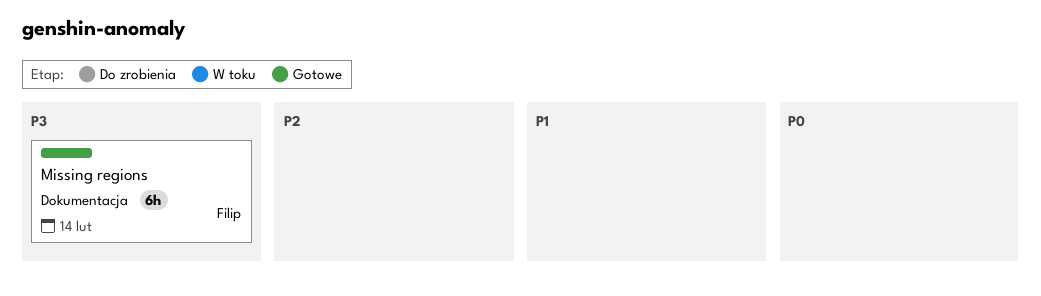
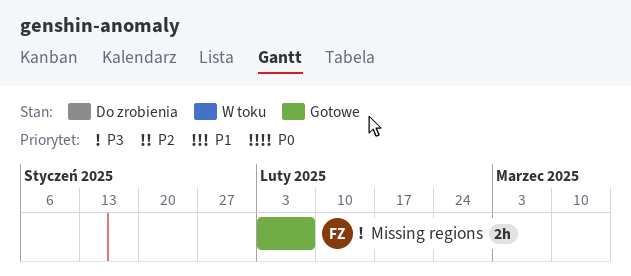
Missing regions, estimate: 6h -> 2h
Missing regions, due: Feb 14 -> Feb 7

